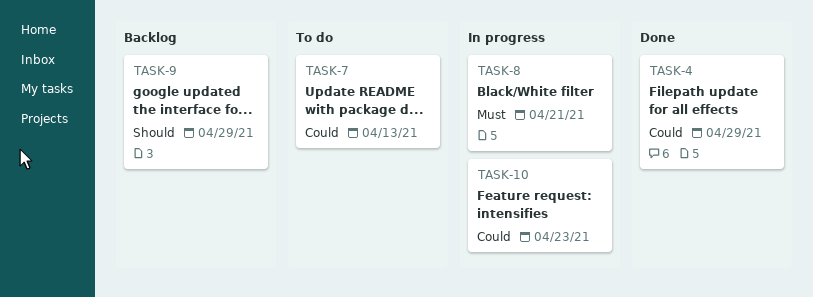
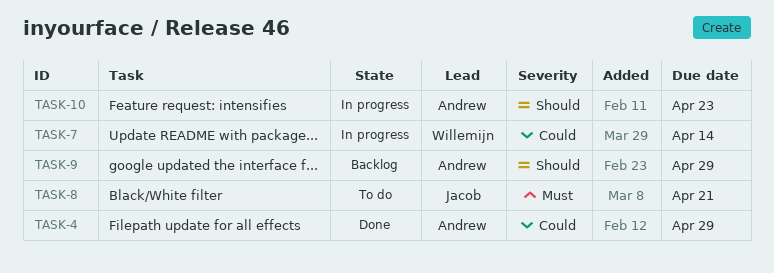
TASK-7, status: To do -> In progress
TASK-7, due: Apr 13 -> Apr 14
TASK-8, status: In progress -> To do
TASK-10, priority: Could -> Should

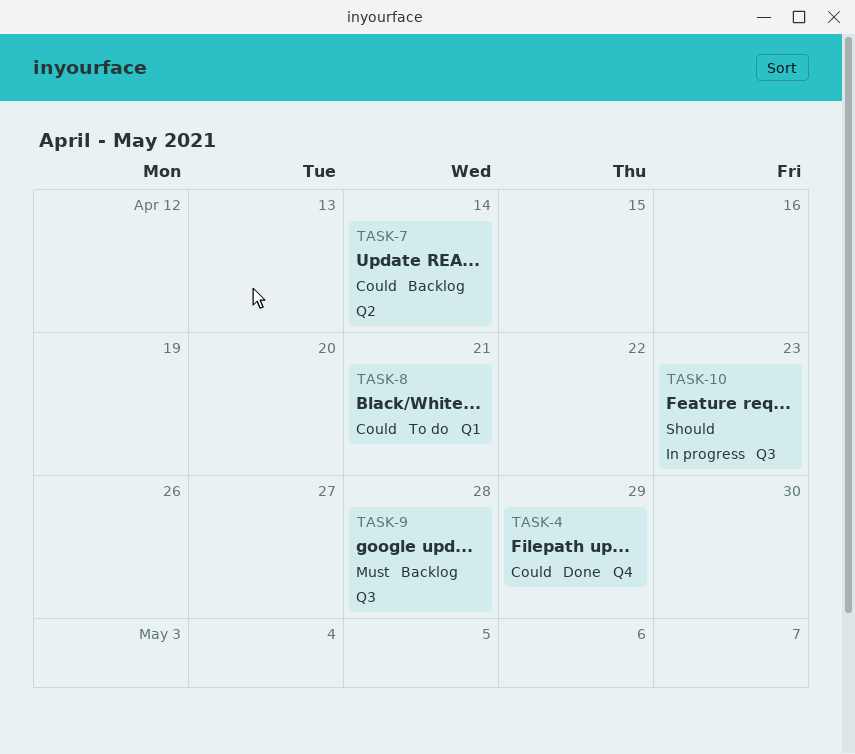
TASK-7, status: In progress -> Backlog
TASK-8, priority: Must -> Could
TASK-9, priority: Should -> Must
TASK-9, due: Apr 29 -> Apr 28

